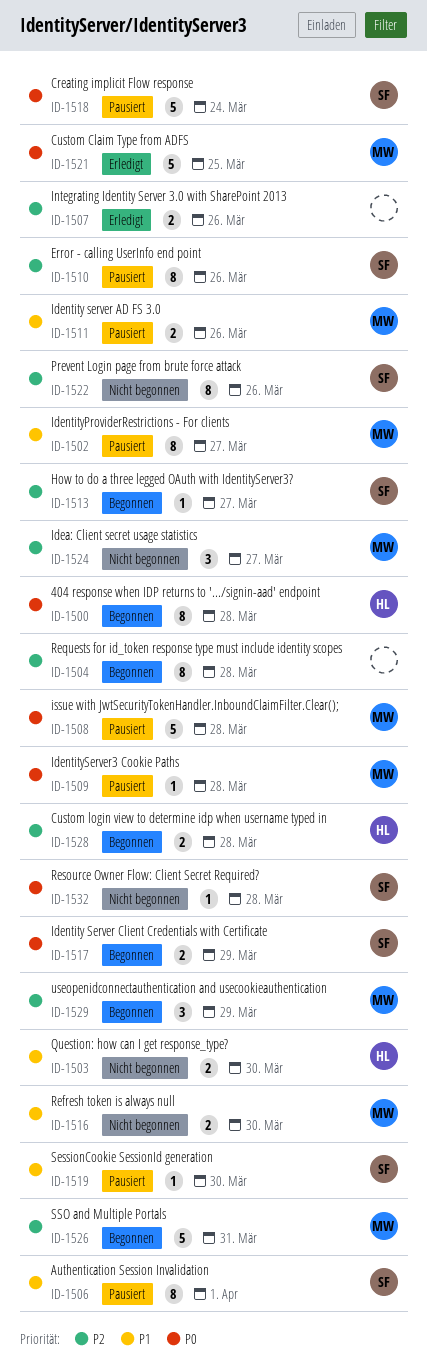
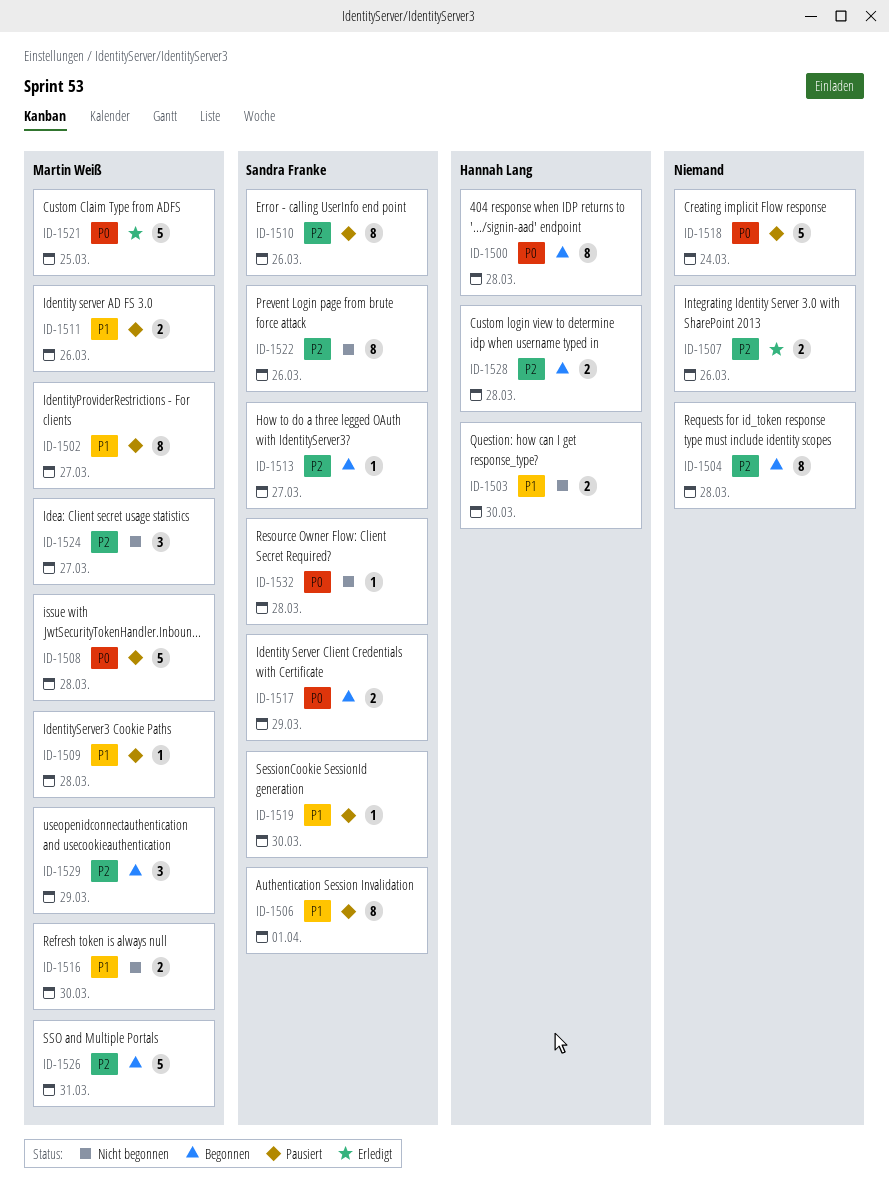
ID-1509, priority: P0 -> P1
ID-1518, owner: Sandra Franke -> none

